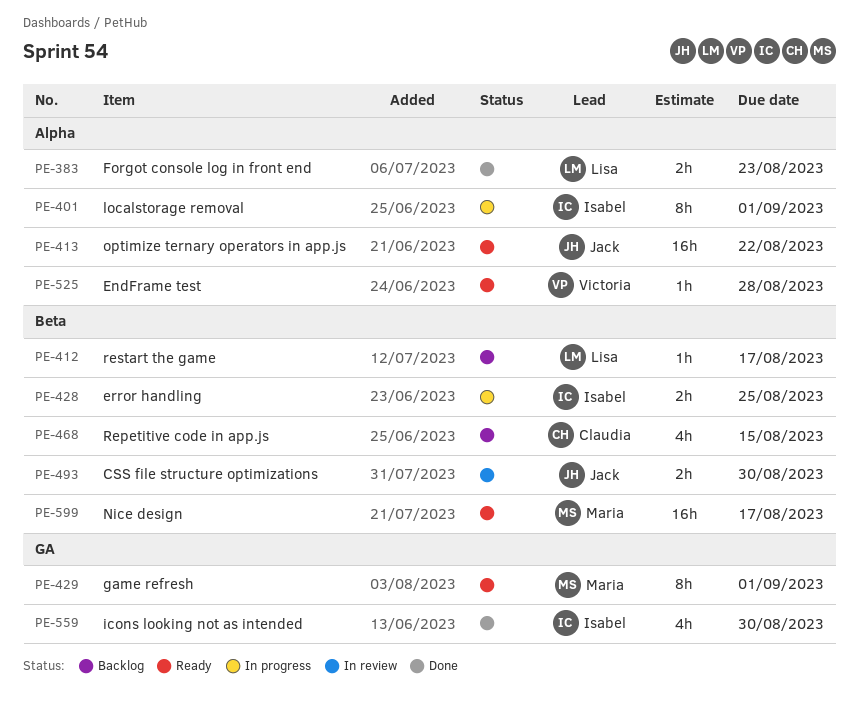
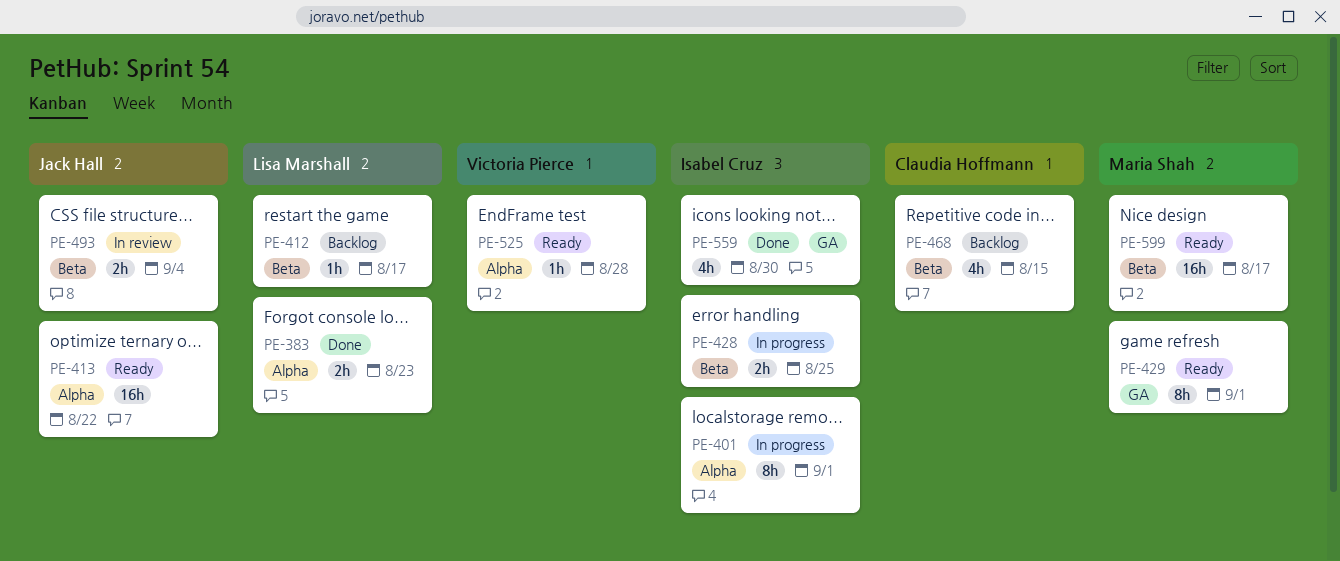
PE-493, due: Aug 30 -> Sep 4

